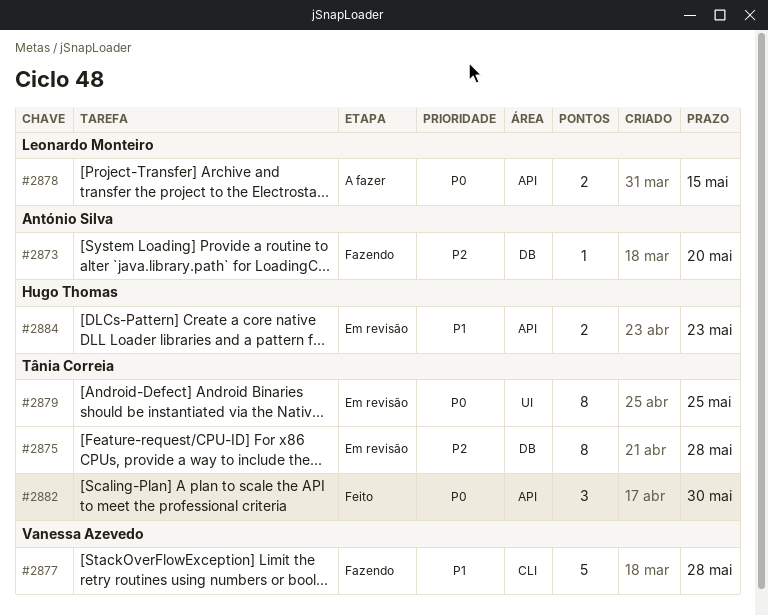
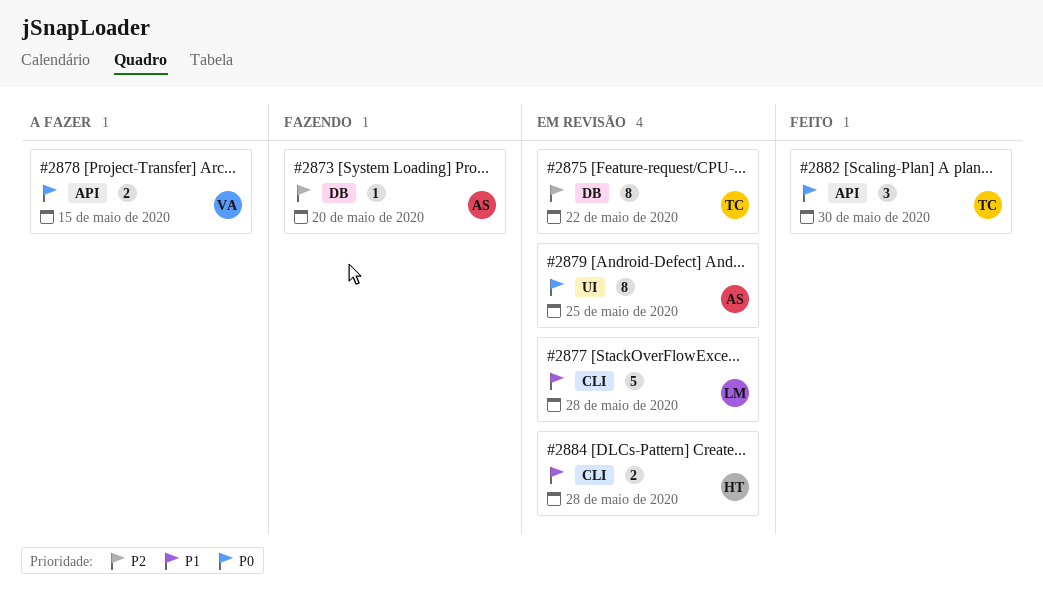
#2875, due: May 28 -> May 22
#2877, status: Fazendo -> Em revisão
#2877, owner: Vanessa Azevedo -> Leonardo Monteiro
#2878, owner: Leonardo Monteiro -> Vanessa Azevedo
#2879, owner: Tânia Correia -> António Silva
#2884, label: API -> CLI
#2884, due: May 23 -> May 28

